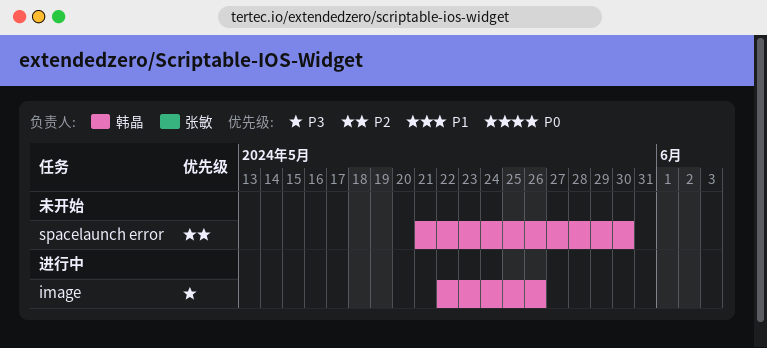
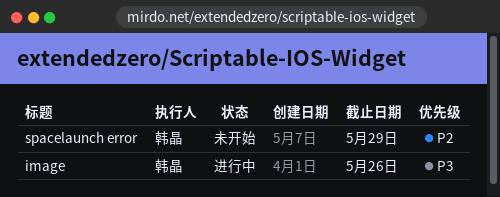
spacelaunch error, due: May 30 -> May 29

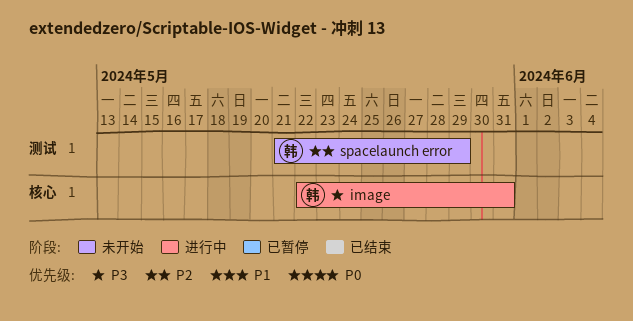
image, due: May 26 -> May 31

